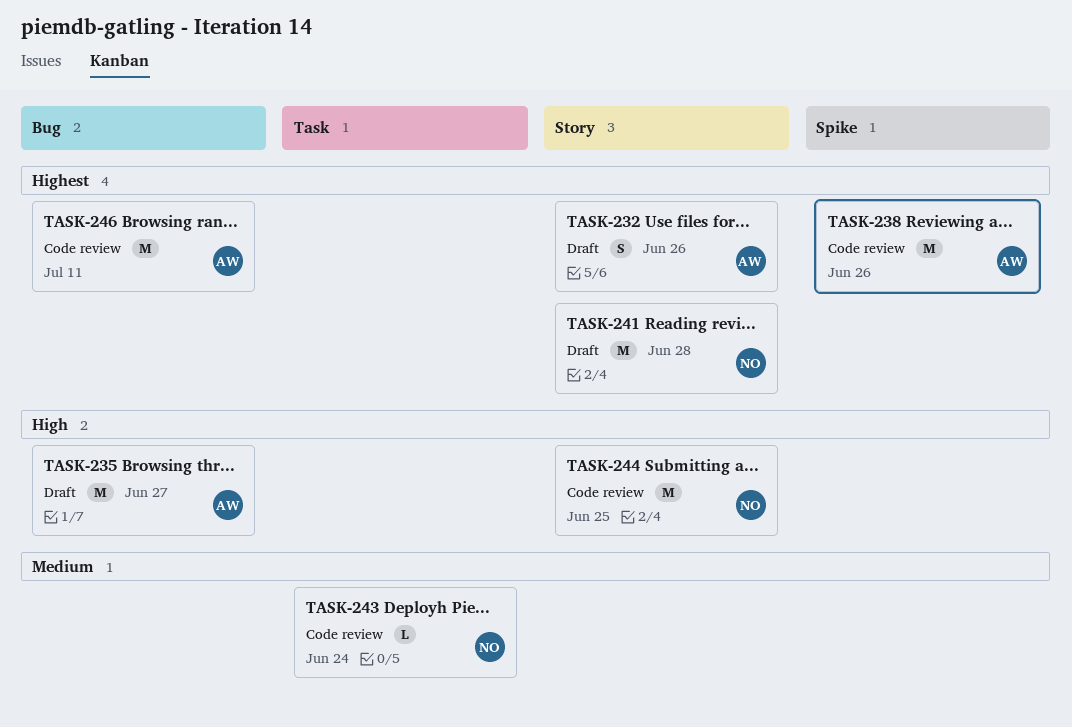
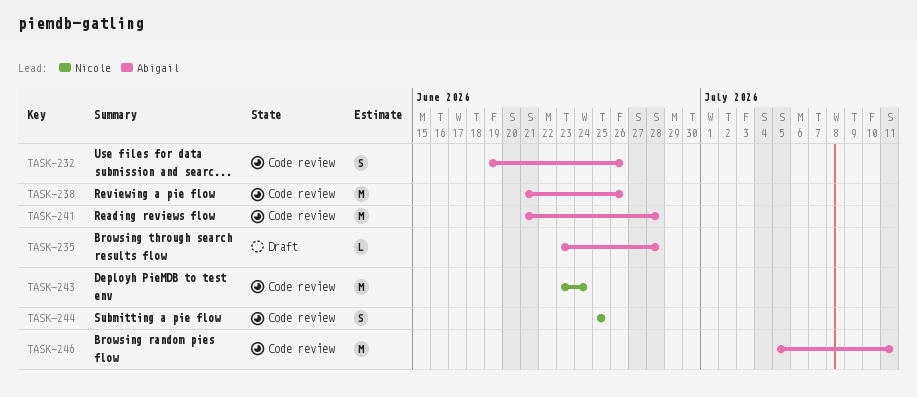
TASK-232, status: Draft -> Code review
TASK-235, estimate: M -> L
TASK-235, due: Jun 27 -> Jun 28
TASK-241, status: Draft -> Code review
TASK-241, owner: Nicole -> Abigail
TASK-243, estimate: L -> M
TASK-244, estimate: M -> S

